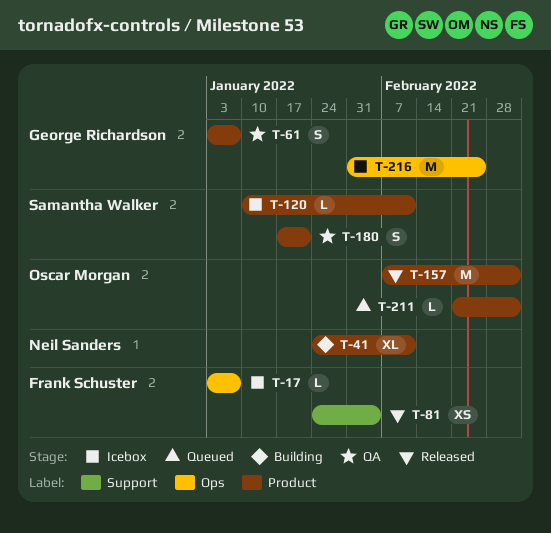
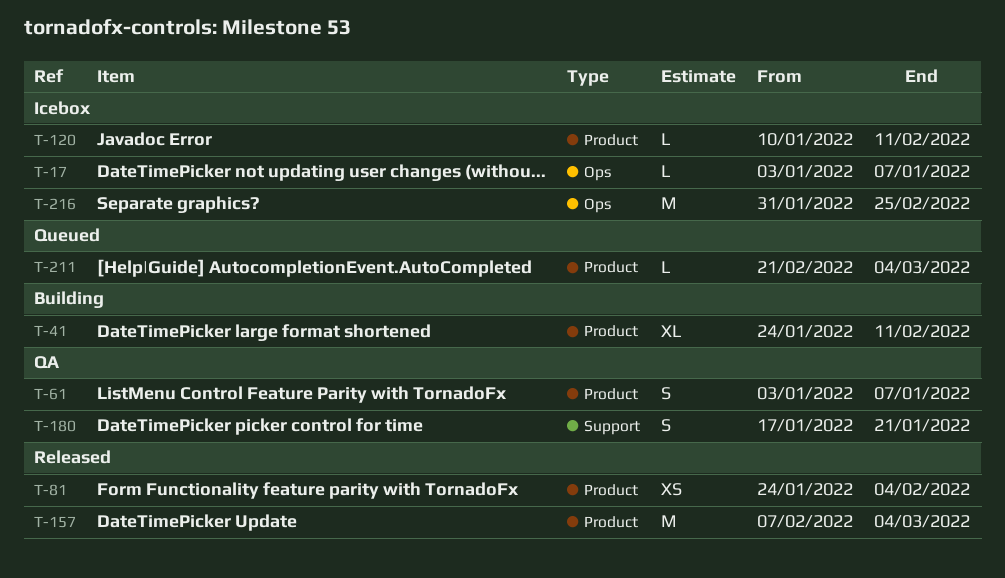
T-81, label: Support -> Product
T-180, label: Product -> Support

